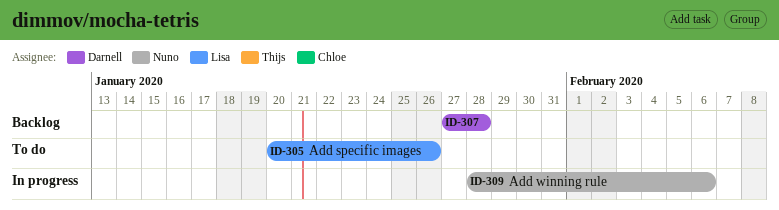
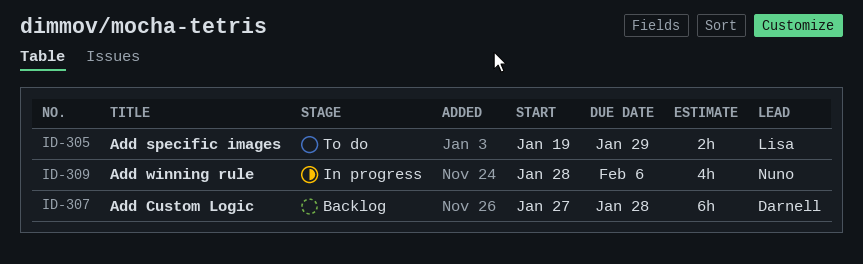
ID-305, start: Jan 20 -> Jan 19
ID-305, due: Jan 26 -> Jan 29

